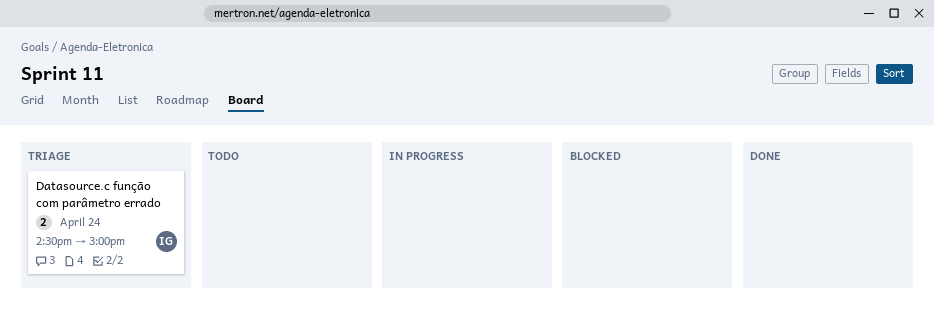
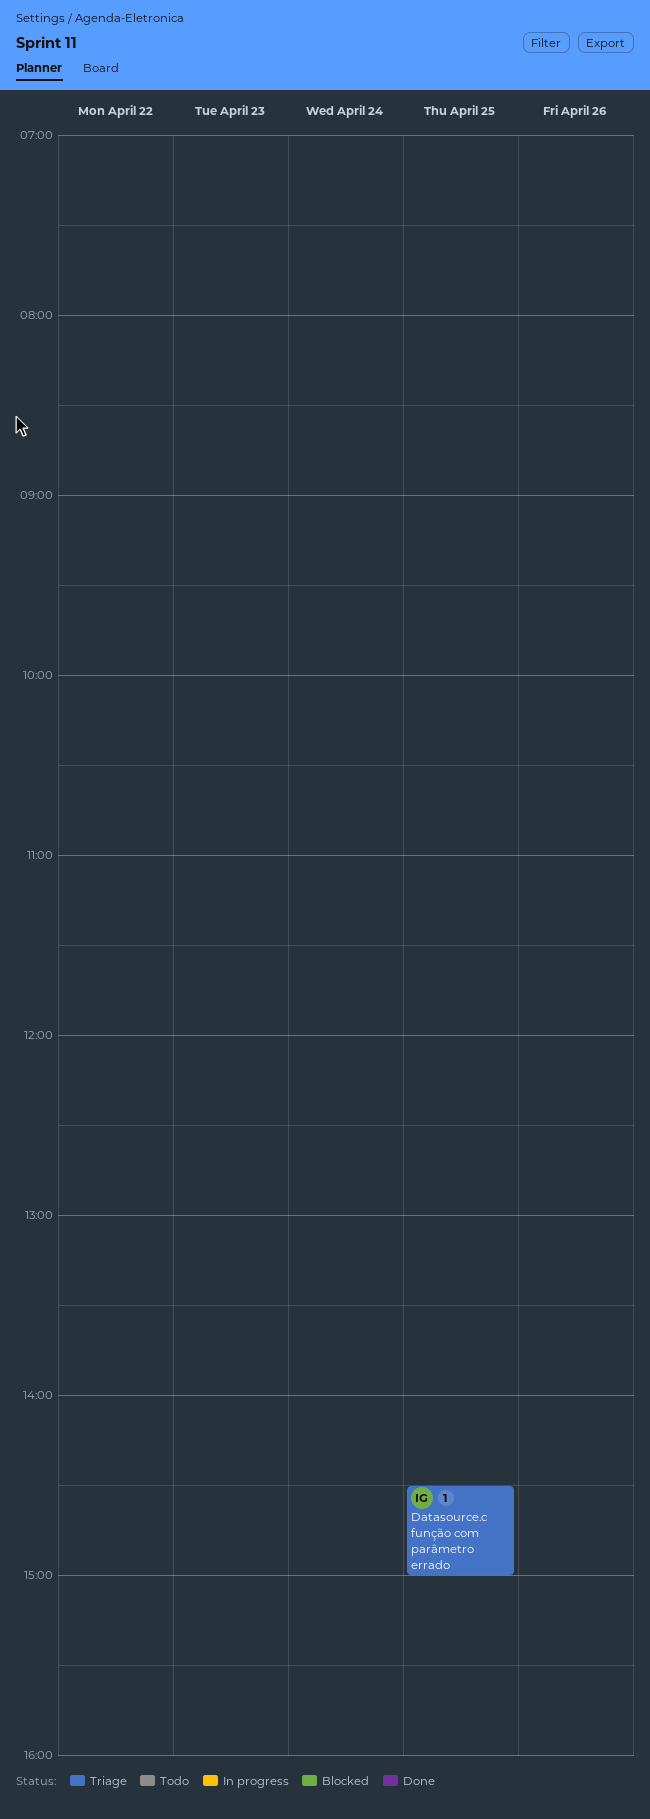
Datasource.c função com parâmetro errado, estimate: 2 -> 1
Datasource.c função com parâmetro errado, day: Apr 24 -> Apr 25

